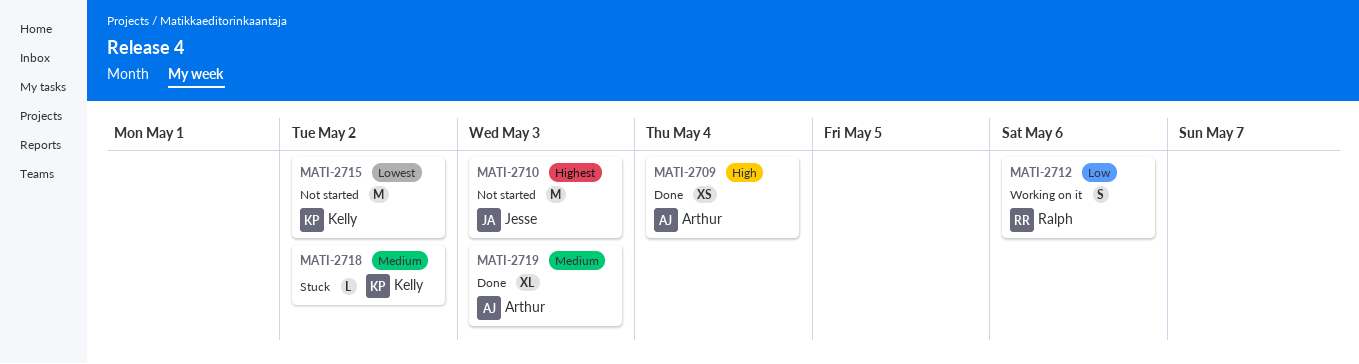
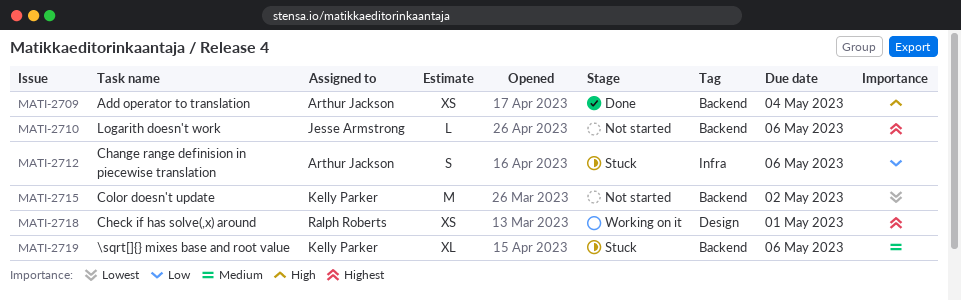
MATI-2710, estimate: M -> L
MATI-2710, due: May 3 -> May 6
MATI-2712, status: Working on it -> Stuck
MATI-2712, owner: Ralph Roberts -> Arthur Jackson
MATI-2718, status: Stuck -> Working on it
MATI-2718, owner: Kelly Parker -> Ralph Roberts
MATI-2718, priority: Medium -> Highest
MATI-2718, estimate: L -> XS
MATI-2718, due: May 2 -> May 1
MATI-2719, status: Done -> Stuck
MATI-2719, owner: Arthur Jackson -> Kelly Parker
MATI-2719, due: May 3 -> May 6

